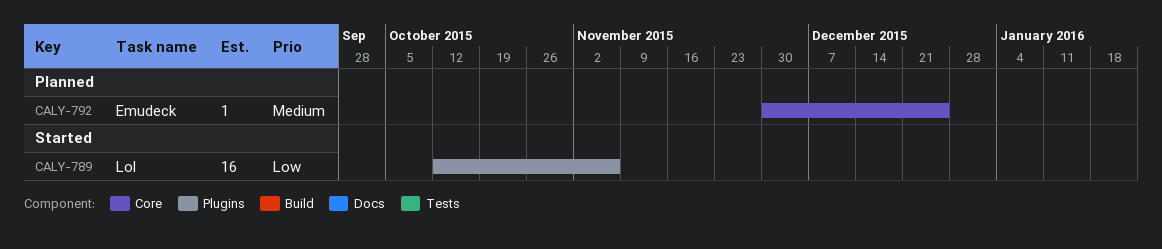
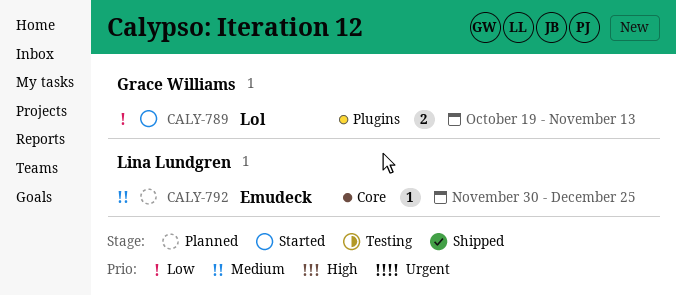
CALY-789, estimate: 16 -> 2
CALY-789, start: Oct 12 -> Oct 19
CALY-789, due: Nov 6 -> Nov 13

